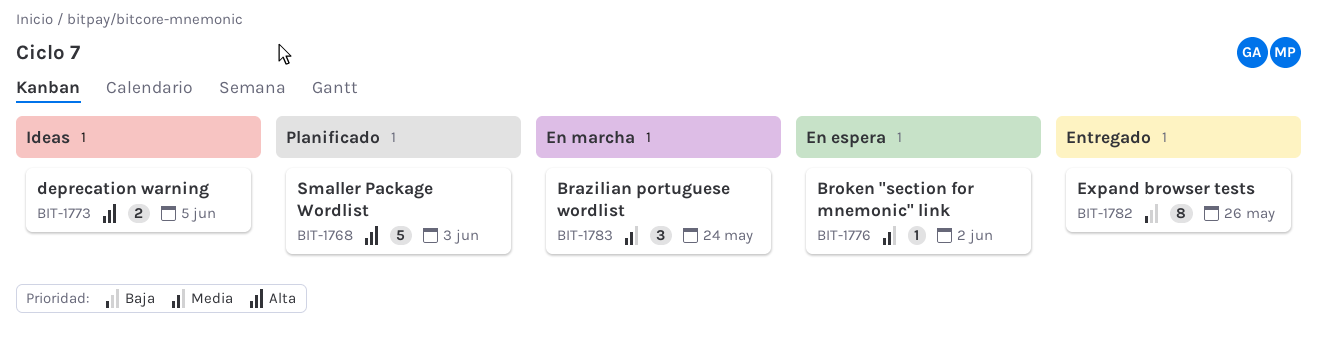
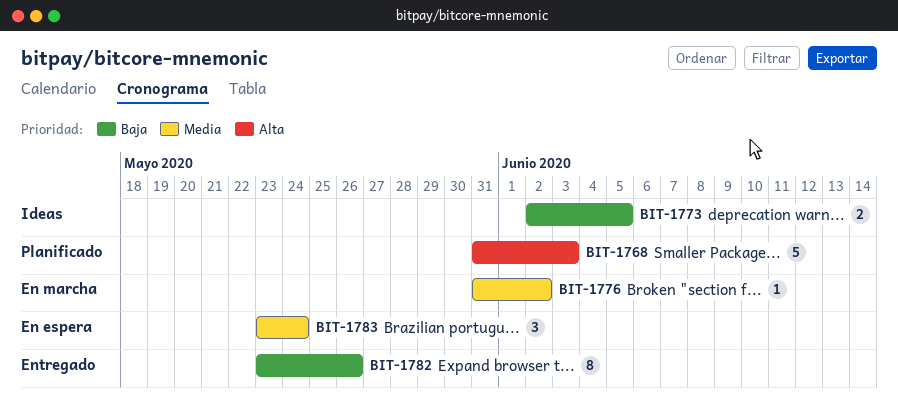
BIT-1773, priority: Alta -> Baja
BIT-1776, status: En espera -> En marcha
BIT-1783, status: En marcha -> En espera

